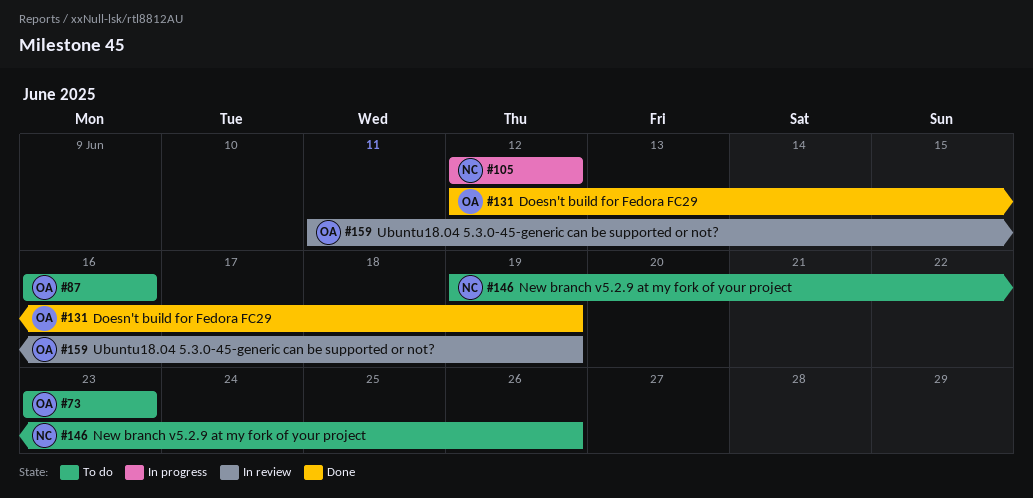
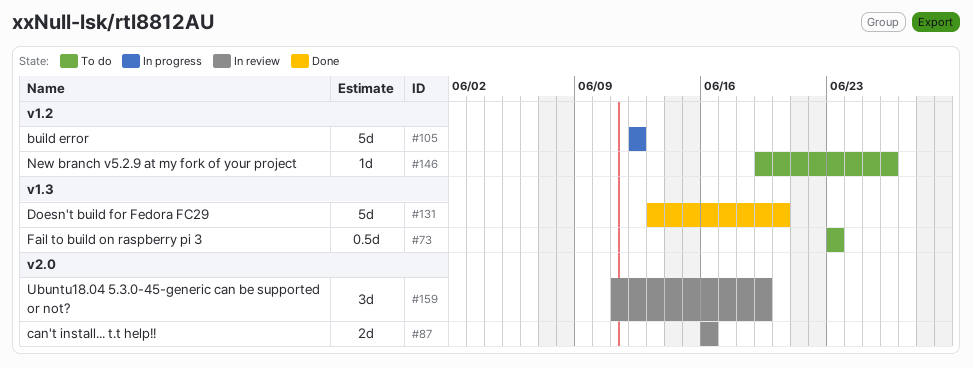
#87, status: To do -> In review
#131, start: Jun 12 -> Jun 13
#131, due: Jun 19 -> Jun 20

